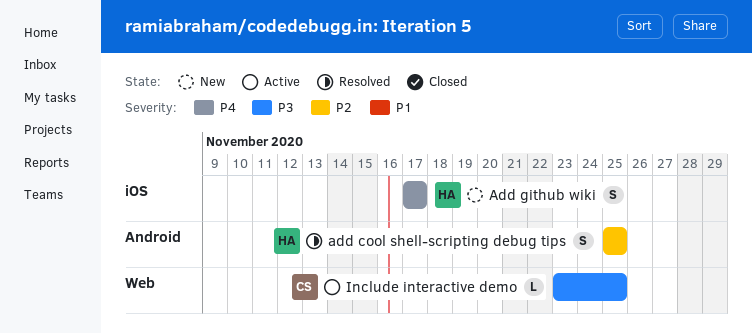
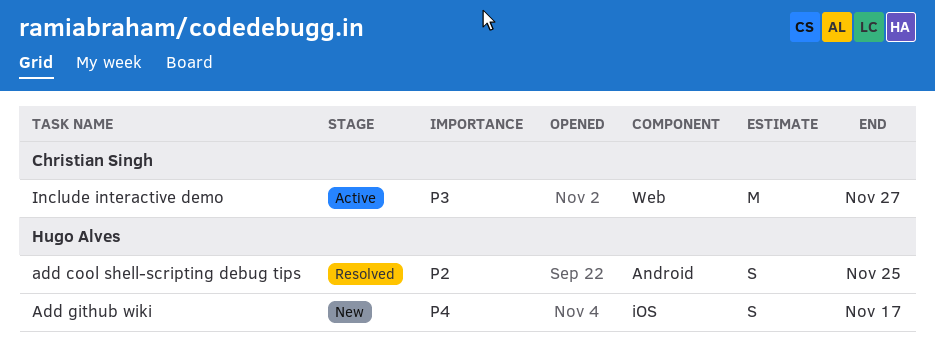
Include interactive demo, estimate: L -> M
Include interactive demo, due: Nov 25 -> Nov 27

